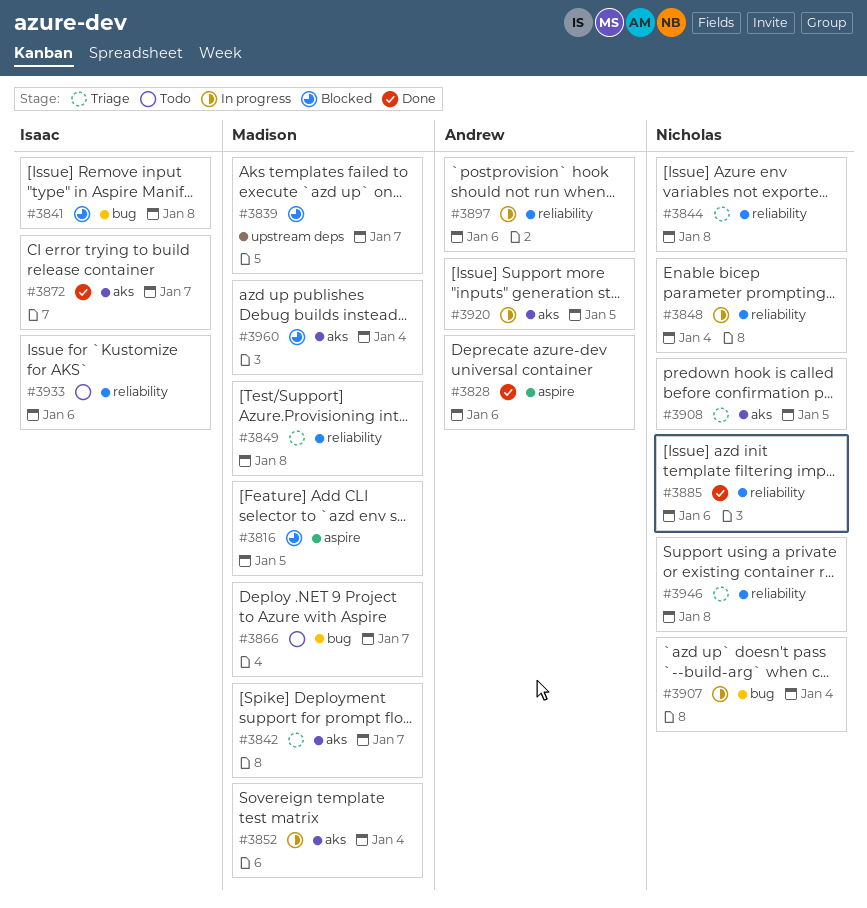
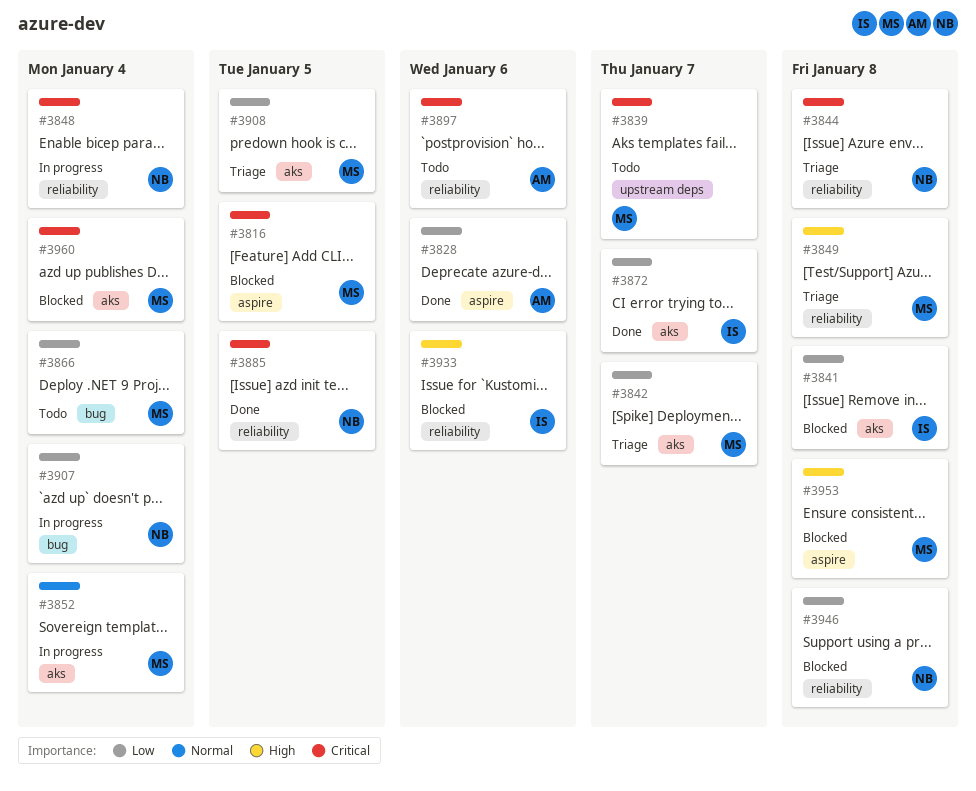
#3839, status: Blocked -> Todo
#3841, label: bug -> aks
#3866, due: Jan 7 -> Jan 4
#3885, due: Jan 6 -> Jan 5
#3897, status: In progress -> Todo
#3908, owner: Nicholas -> Madison
#3920: present -> none
#3933, status: Todo -> Blocked
#3946, status: Triage -> Blocked
#3953: none -> present

